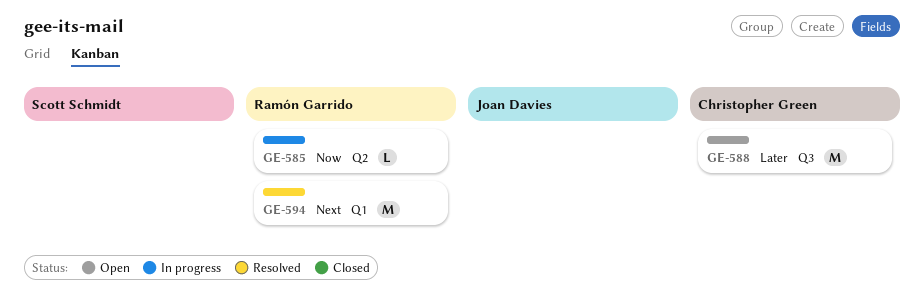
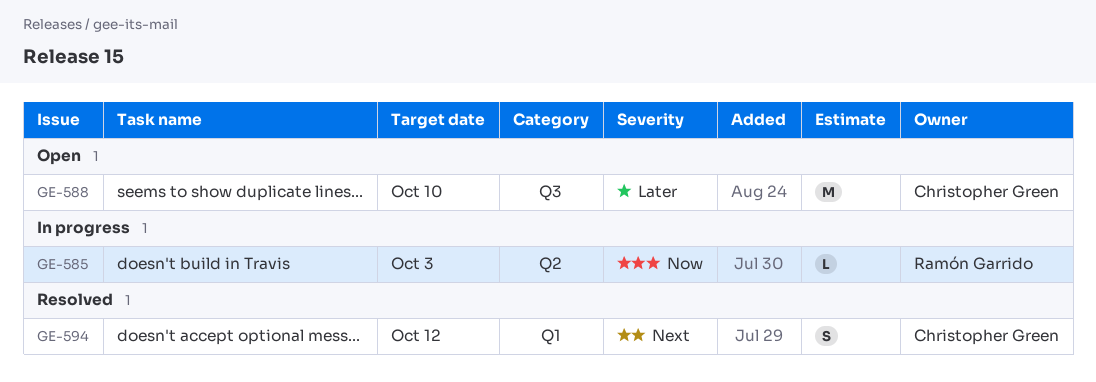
GE-594, owner: Ramón Garrido -> Christopher Green
GE-594, estimate: M -> S

